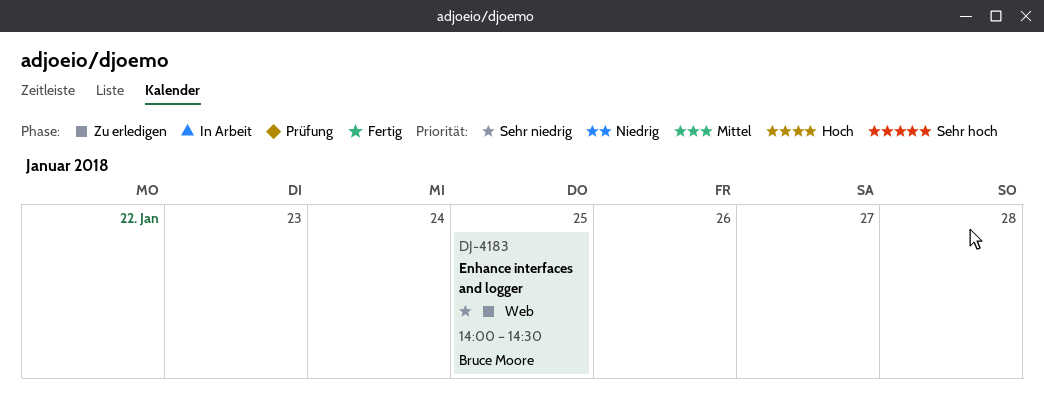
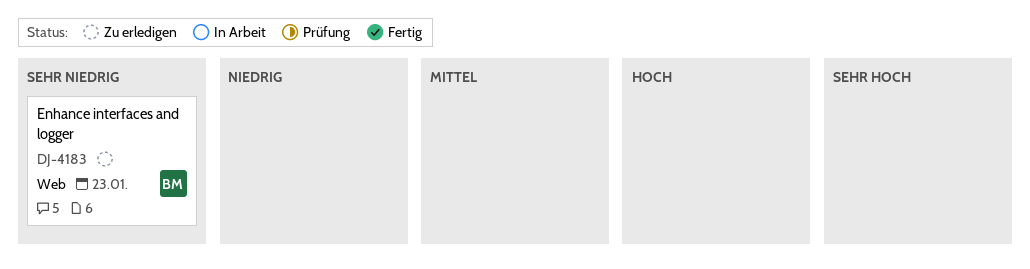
DJ-4183, day: Jan 25 -> Jan 23

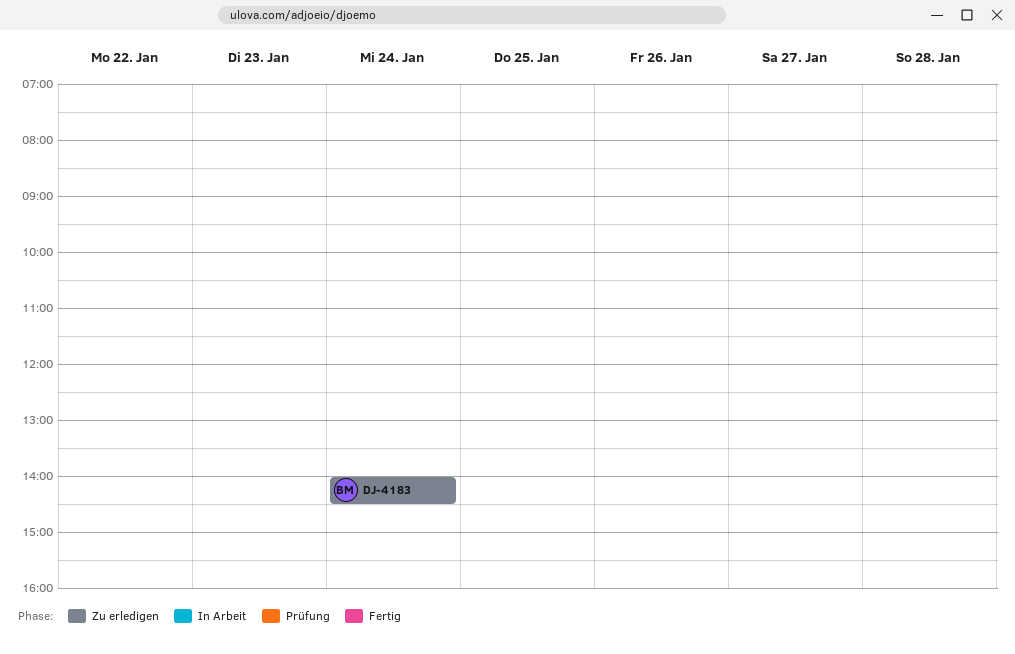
DJ-4183, day: Jan 23 -> Jan 24

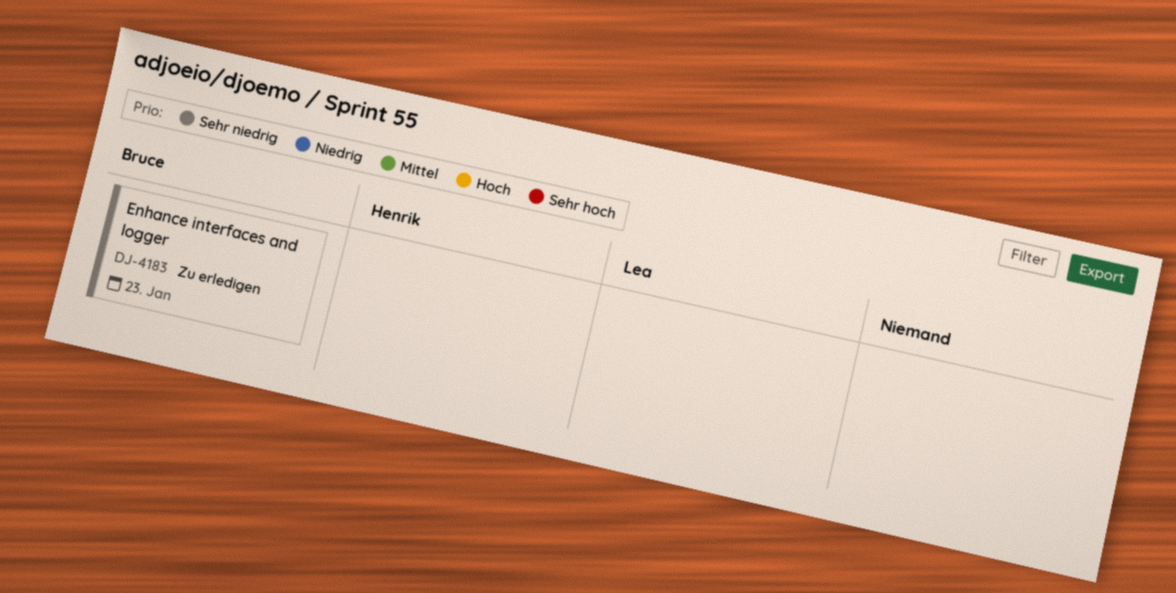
DJ-4183, day: Jan 24 -> Jan 23

